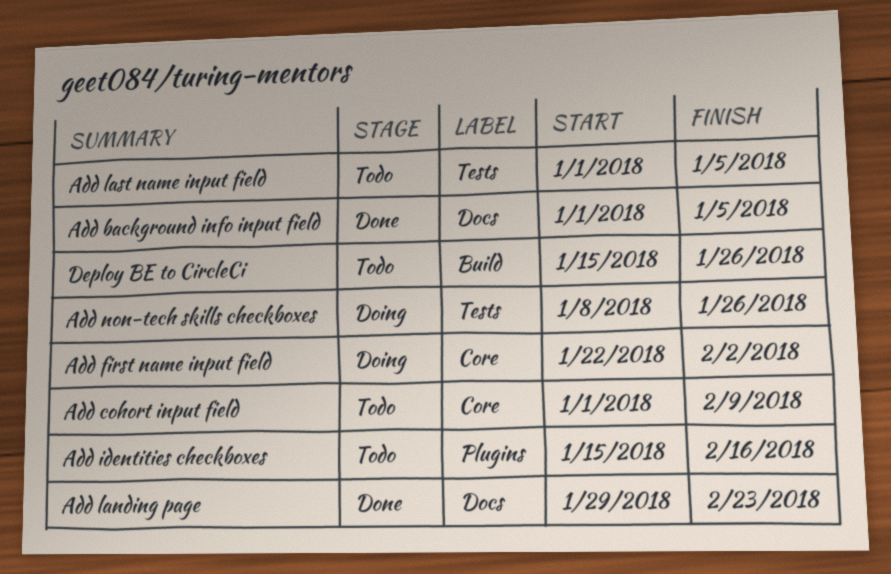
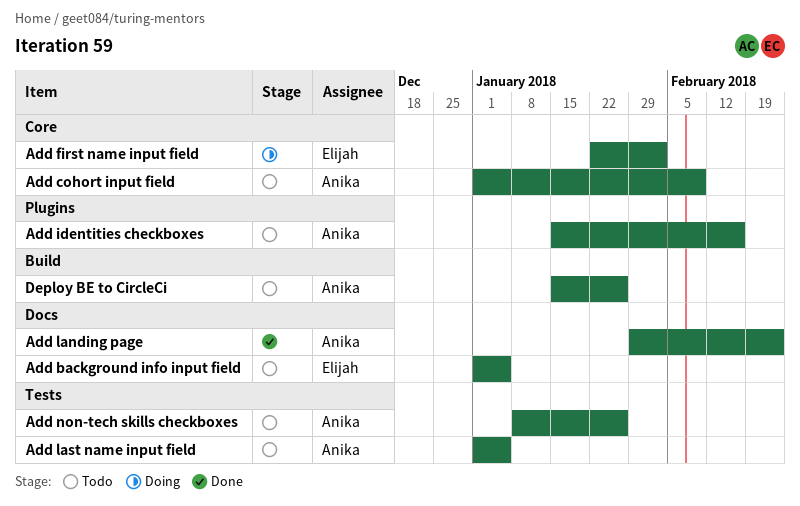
Add background info input field, status: Done -> Todo
Add non-tech skills checkboxes, status: Doing -> Todo

